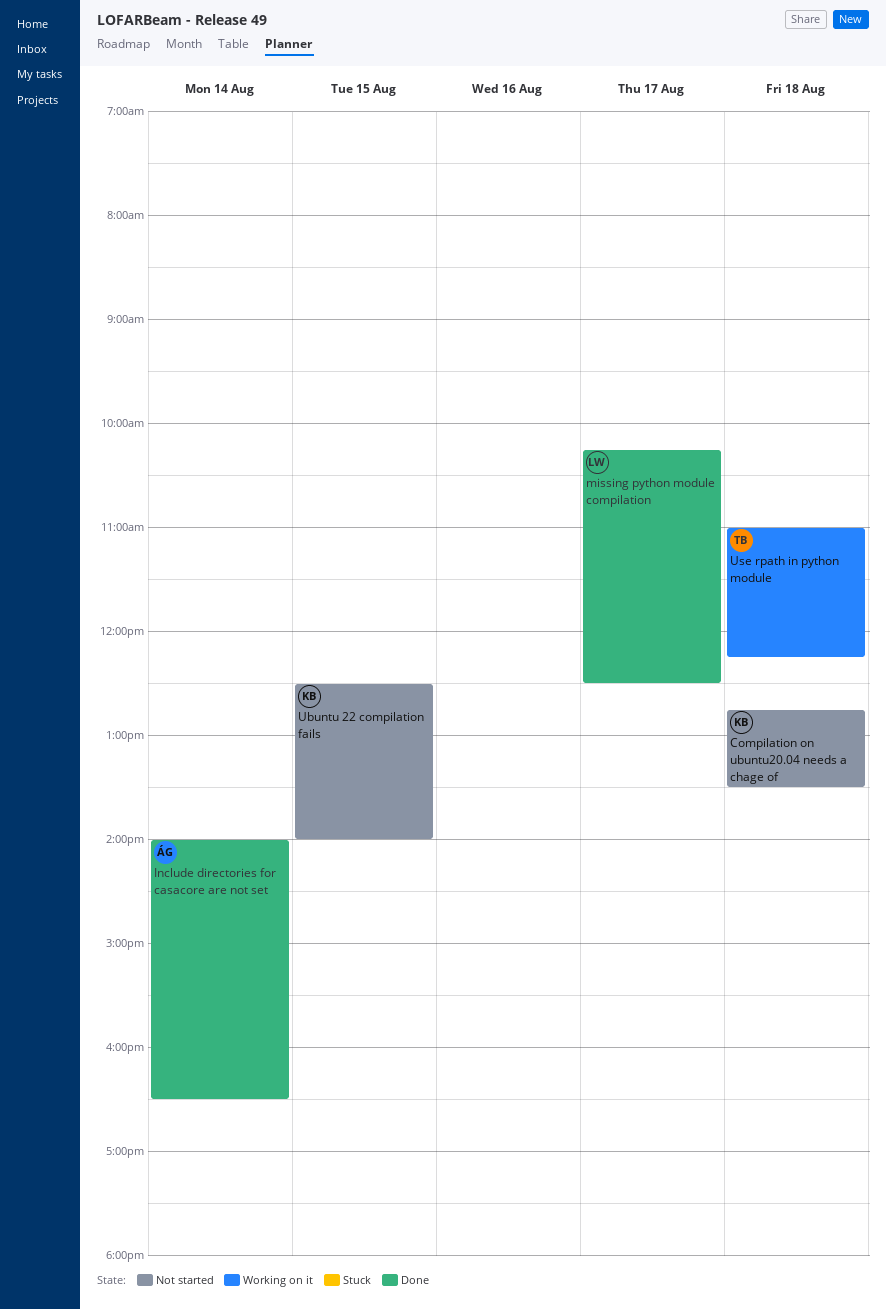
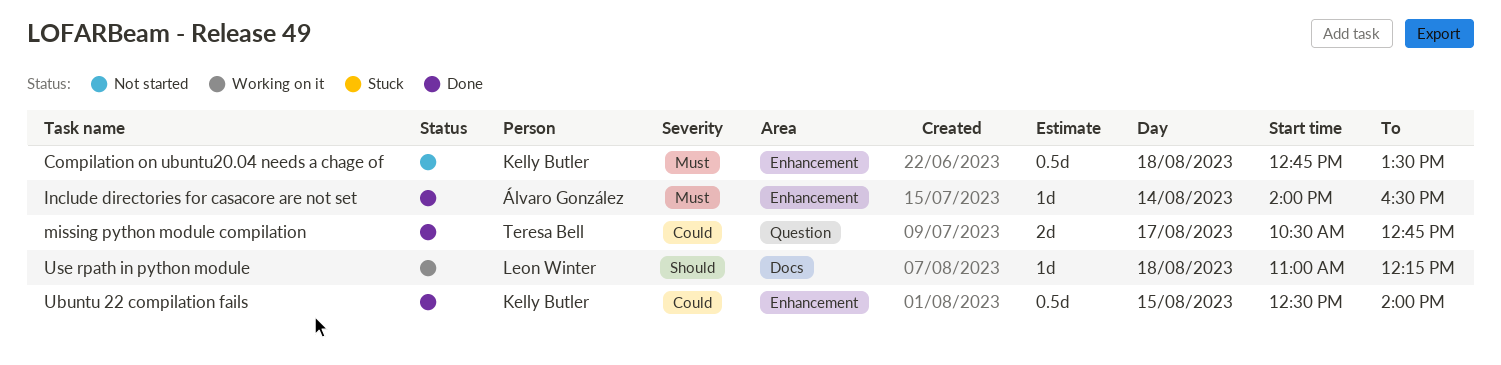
missing python module compilation, owner: Leon Winter -> Teresa Bell
missing python module compilation, begins: 10:15 -> 10:30
missing python module compilation, ends: 12:30 -> 12:45
Ubuntu 22 compilation fails, status: Not started -> Done
Use rpath in python module, owner: Teresa Bell -> Leon Winter

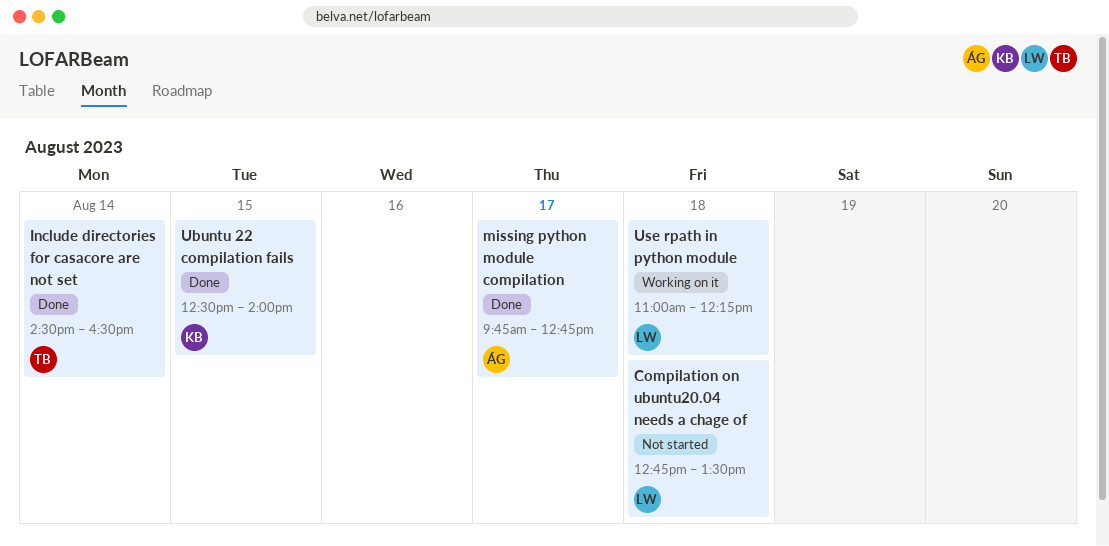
Compilation on ubuntu20.04 needs a chage of, owner: Kelly Butler -> Leon Winter
Include directories for casacore are not set, owner: Álvaro González -> Teresa Bell
Include directories for casacore are not set, begins: 14:00 -> 14:30
missing python module compilation, owner: Teresa Bell -> Álvaro González
missing python module compilation, begins: 10:30 -> 09:45

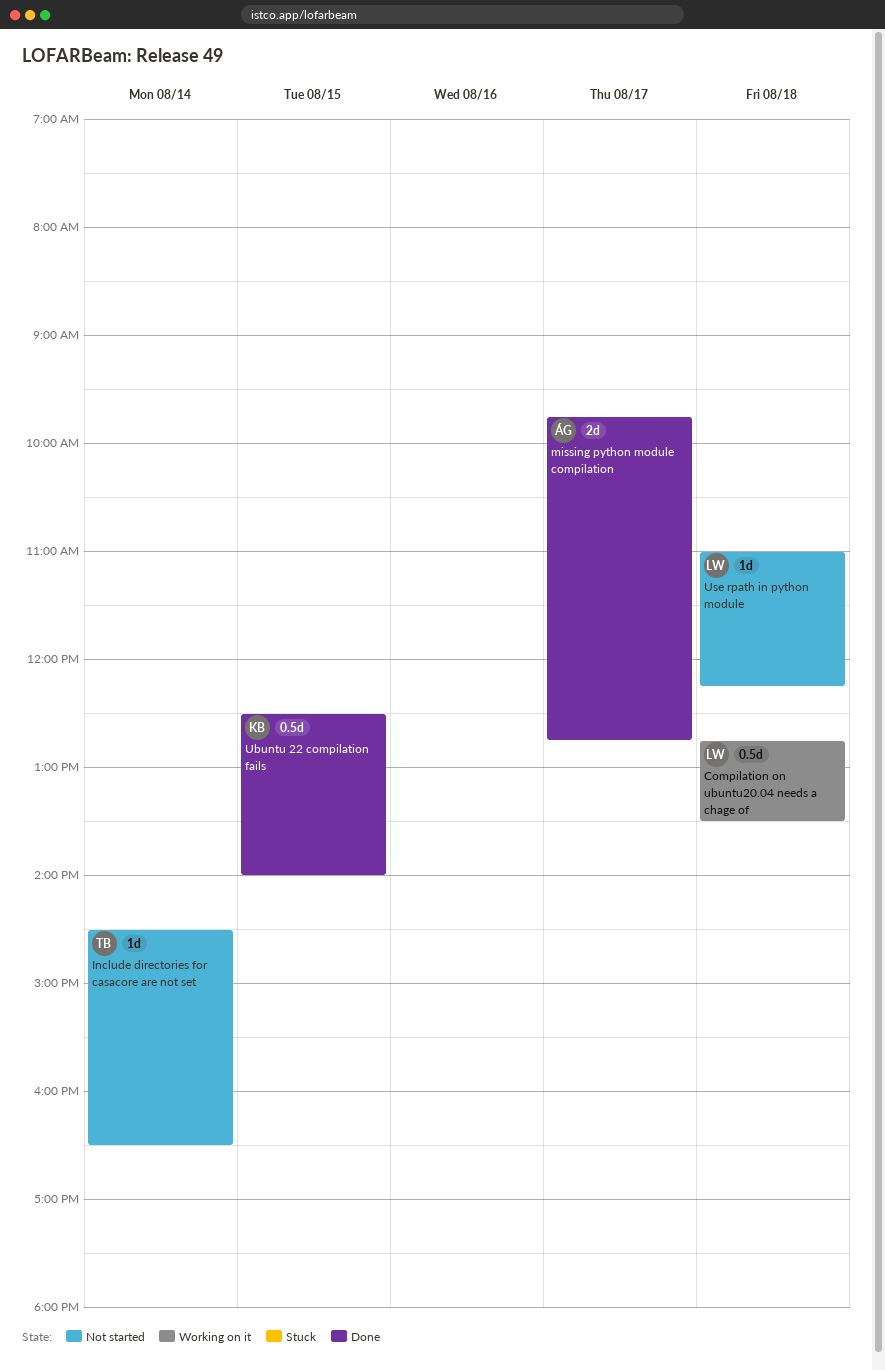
Compilation on ubuntu20.04 needs a chage of, status: Not started -> Working on it
Include directories for casacore are not set, status: Done -> Not started
Use rpath in python module, status: Working on it -> Not started

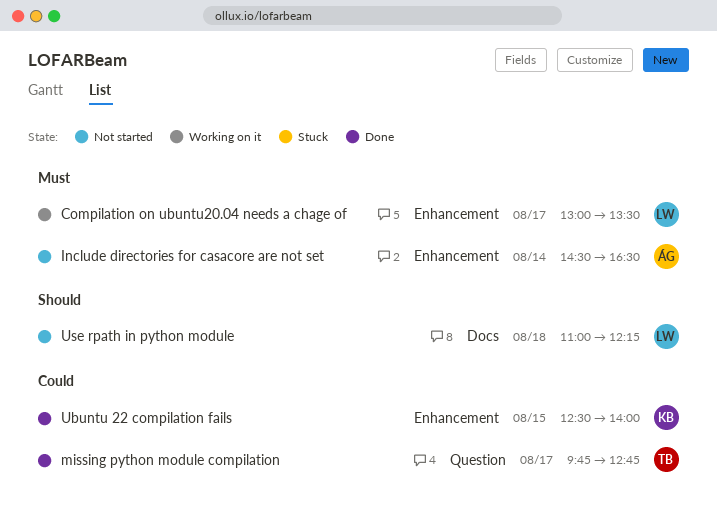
Compilation on ubuntu20.04 needs a chage of, day: Aug 18 -> Aug 17
Compilation on ubuntu20.04 needs a chage of, begins: 12:45 -> 13:00
Include directories for casacore are not set, owner: TB -> ÁG
missing python module compilation, owner: ÁG -> TB

